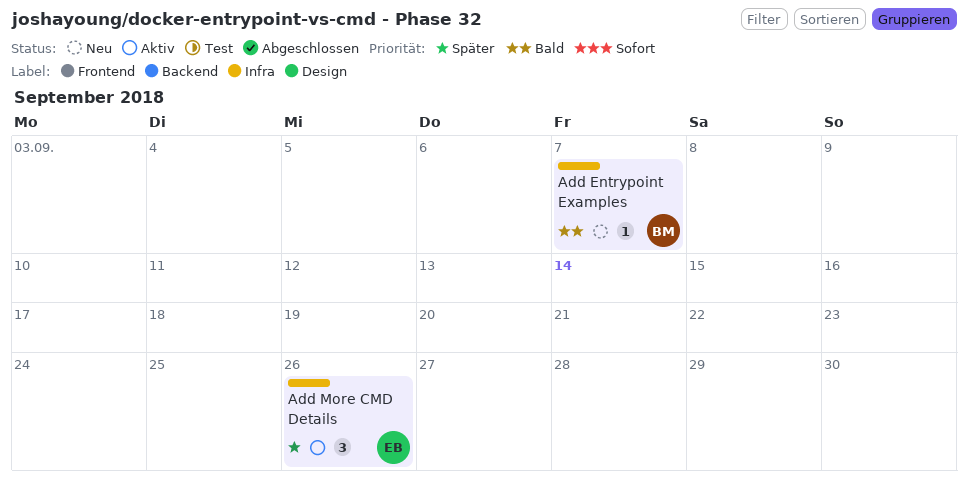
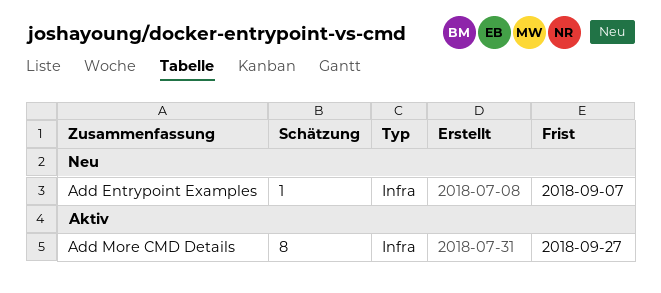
Add More CMD Details, estimate: 3 -> 8
Add More CMD Details, due: Sep 26 -> Sep 27

